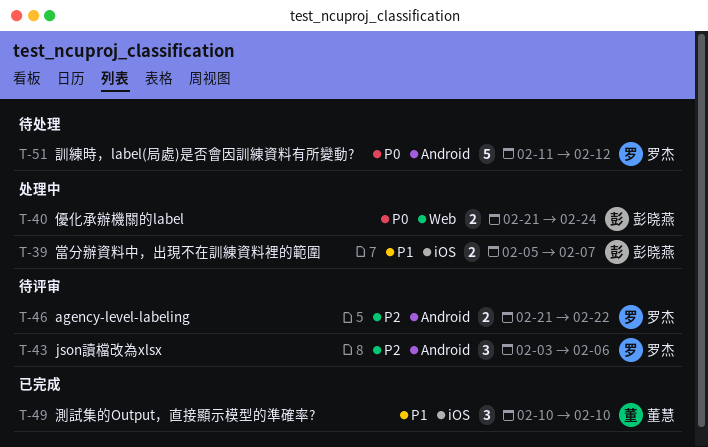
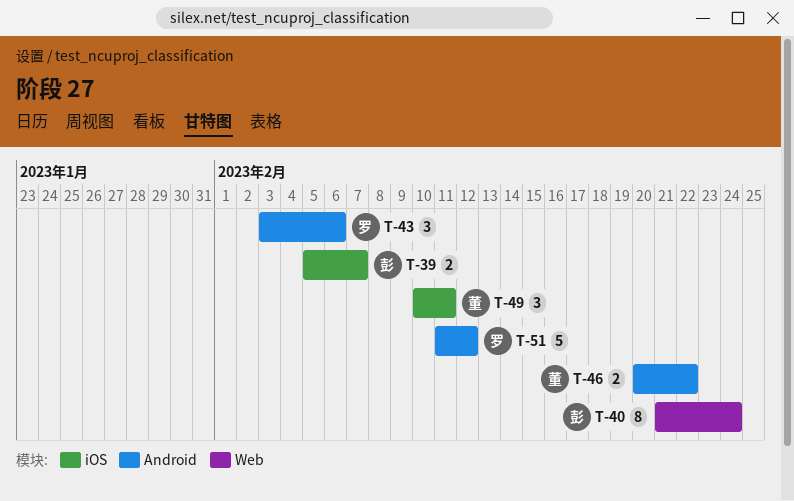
T-40, estimate: 2 -> 8
T-46, owner: 罗杰 -> 董慧
T-46, start: Feb 21 -> Feb 20
T-49, due: Feb 10 -> Feb 11

